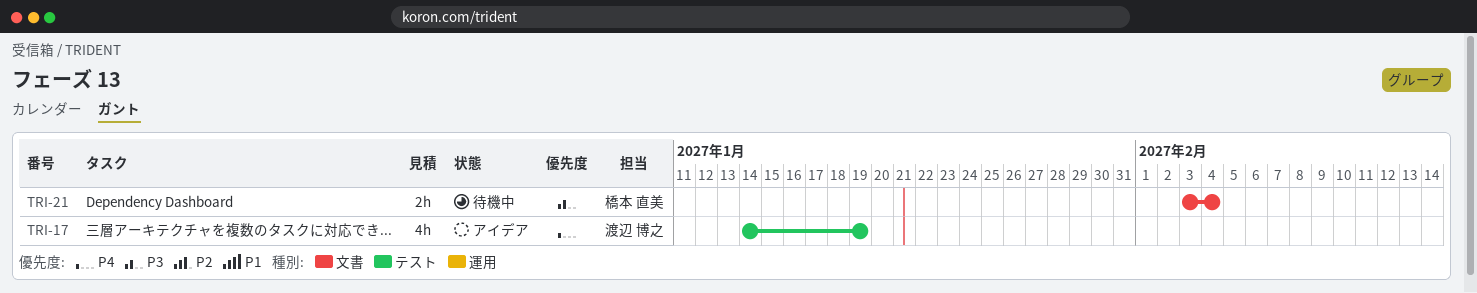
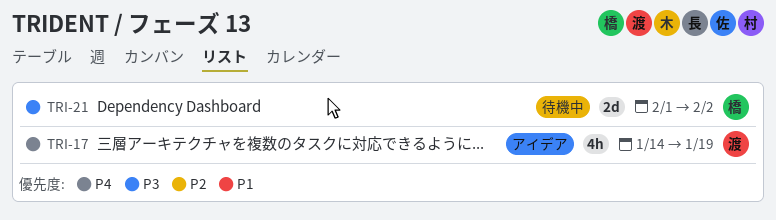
TRI-21, estimate: 2h -> 2d
TRI-21, start: Feb 3 -> Feb 1
TRI-21, due: Feb 4 -> Feb 2

